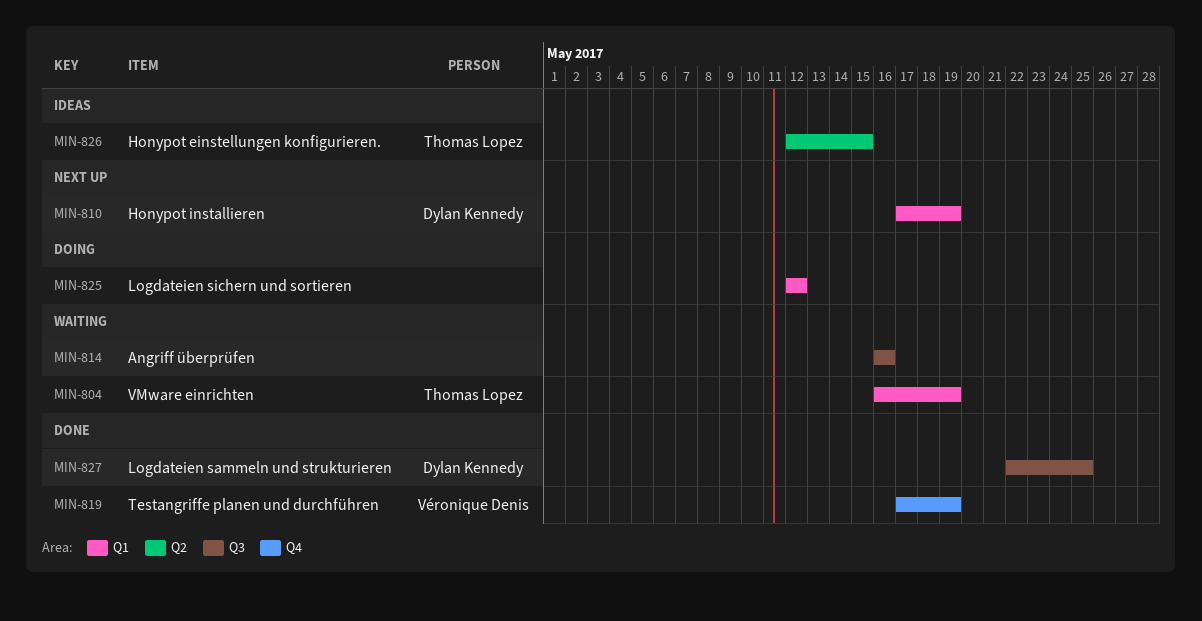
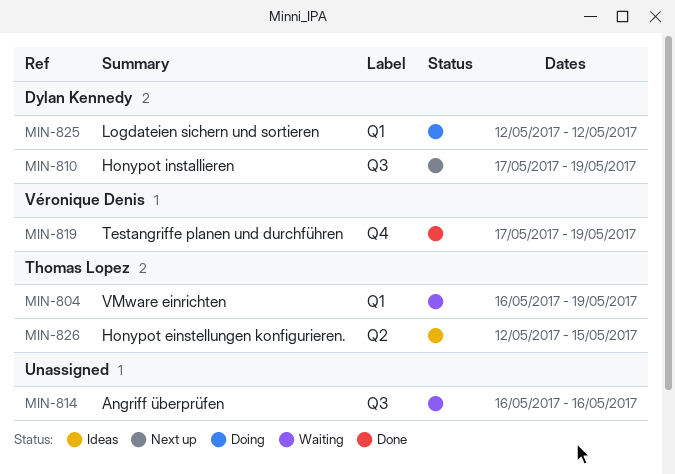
MIN-810, label: Q1 -> Q3
MIN-825, owner: none -> Dylan Kennedy
MIN-827: present -> none

